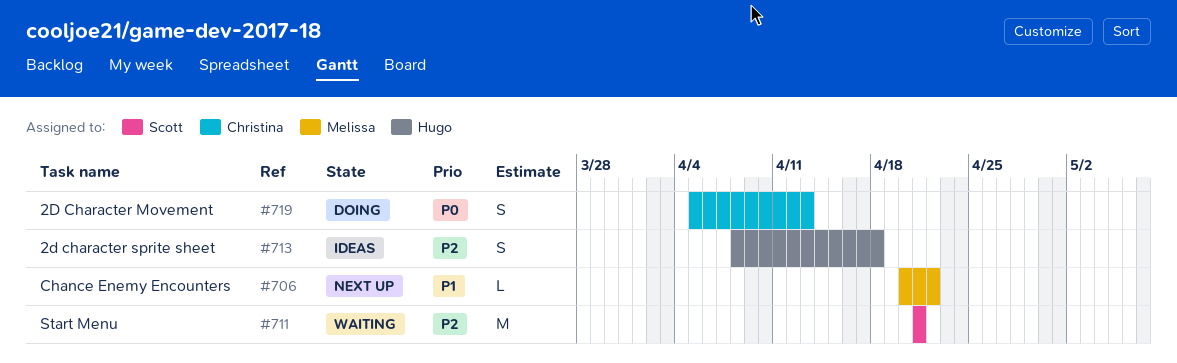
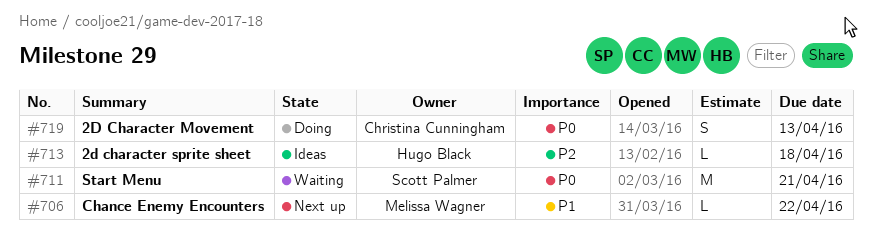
#711, priority: P2 -> P0
#713, estimate: S -> L

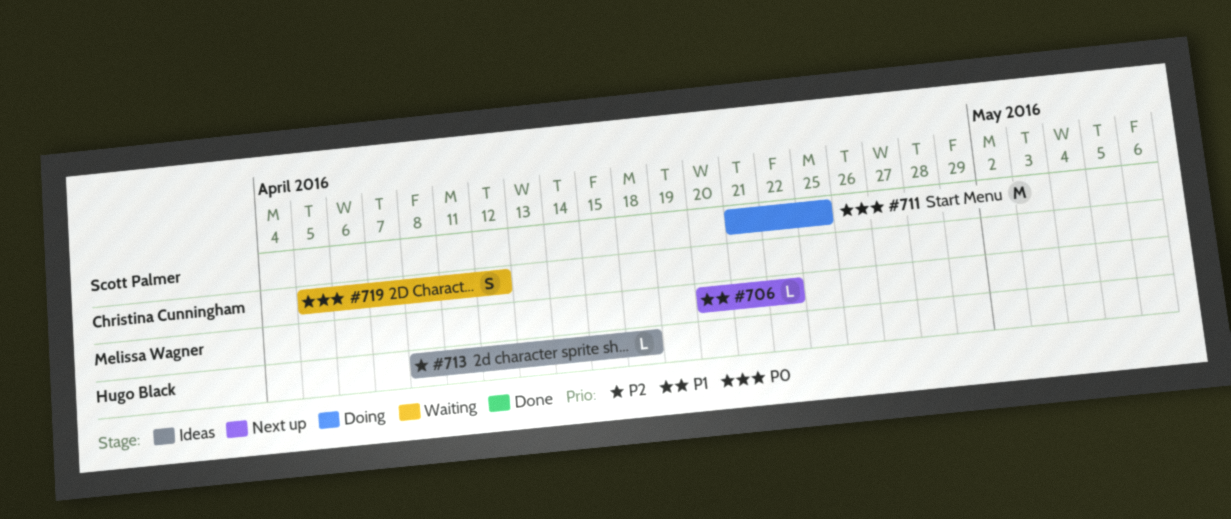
#711, status: Waiting -> Doing
#711, due: Apr 21 -> Apr 25
#719, status: Doing -> Waiting
#719, due: Apr 13 -> Apr 12

